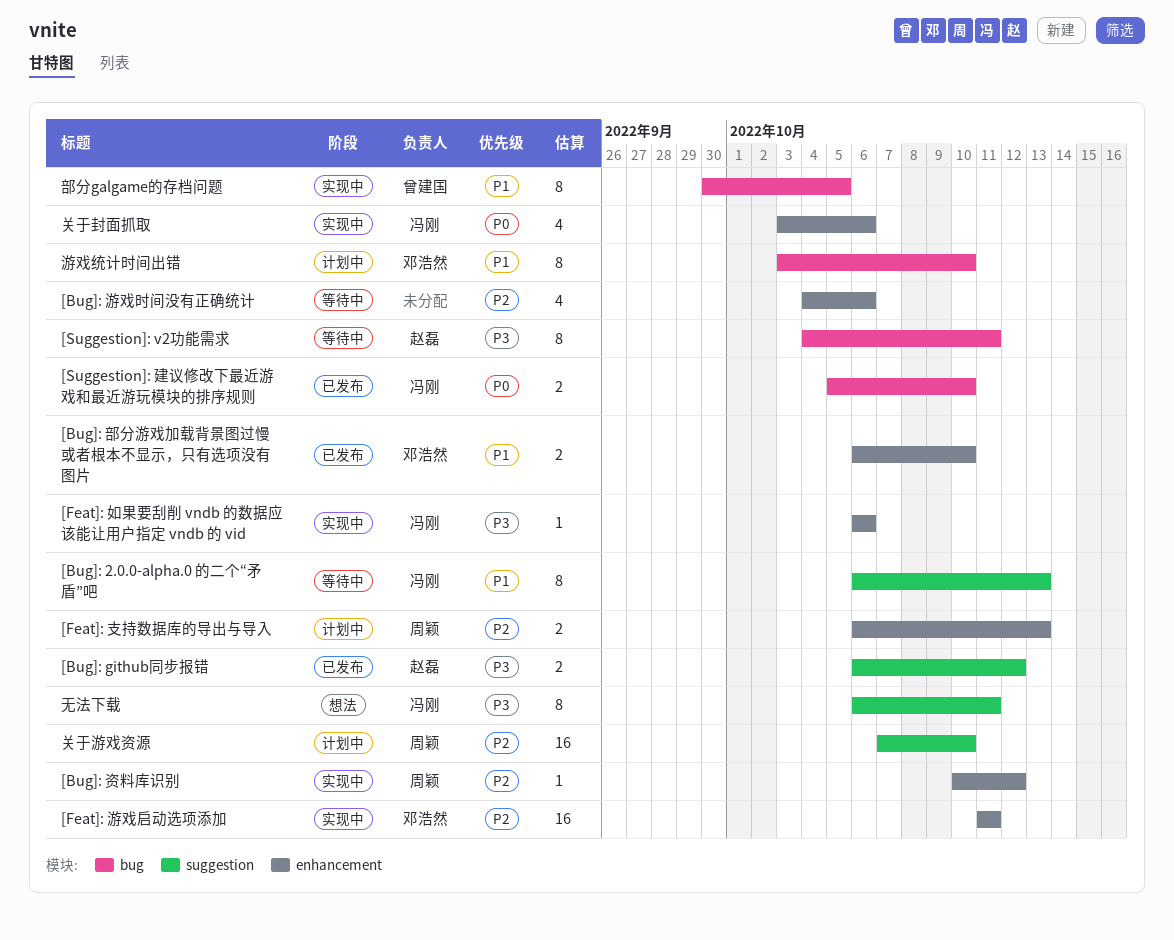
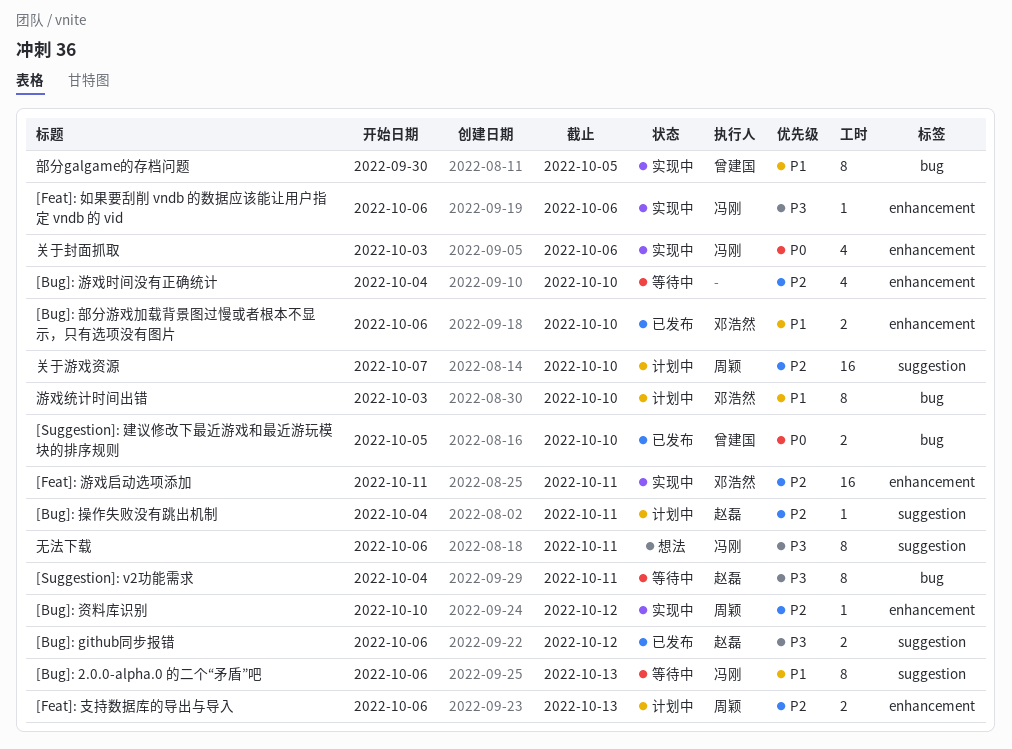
[Bug]: 操作失败没有跳出机制: none -> present
[Bug]: 游戏时间没有正确统计, due: Oct 6 -> Oct 10
[Suggestion]: 建议修改下最近游戏和最近游玩模块的排序规则, owner: 冯刚 -> 曾建国

